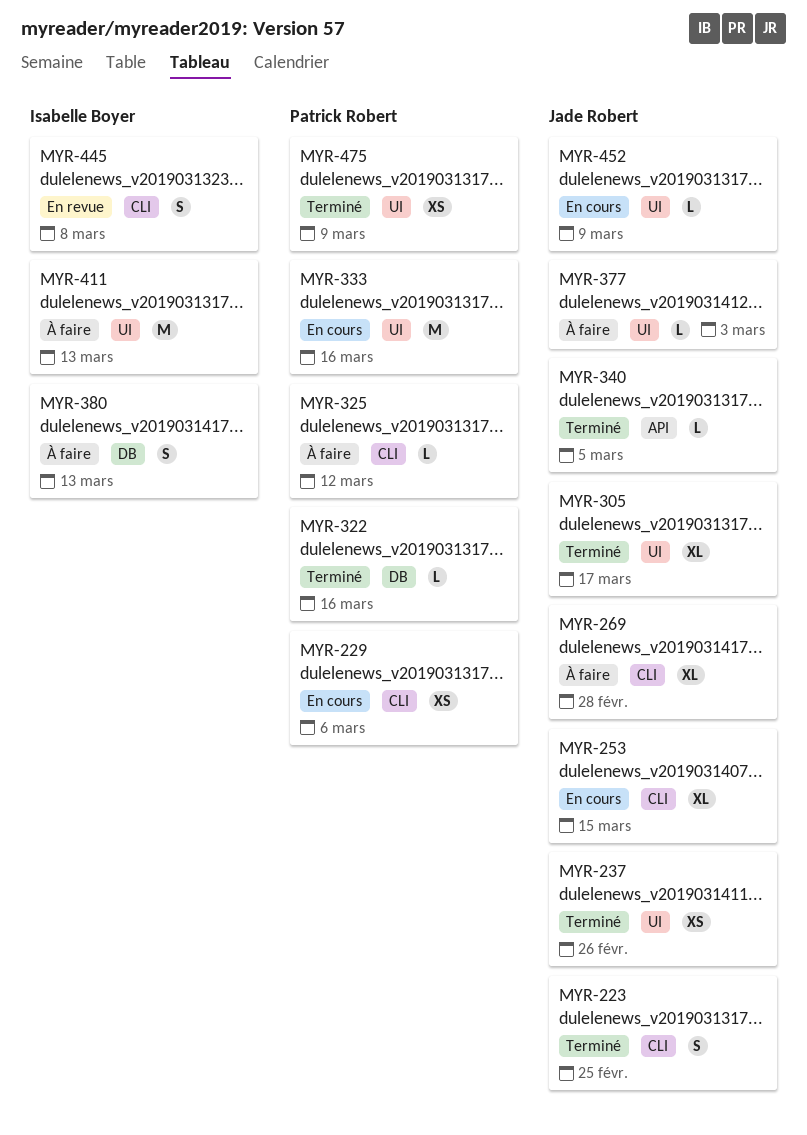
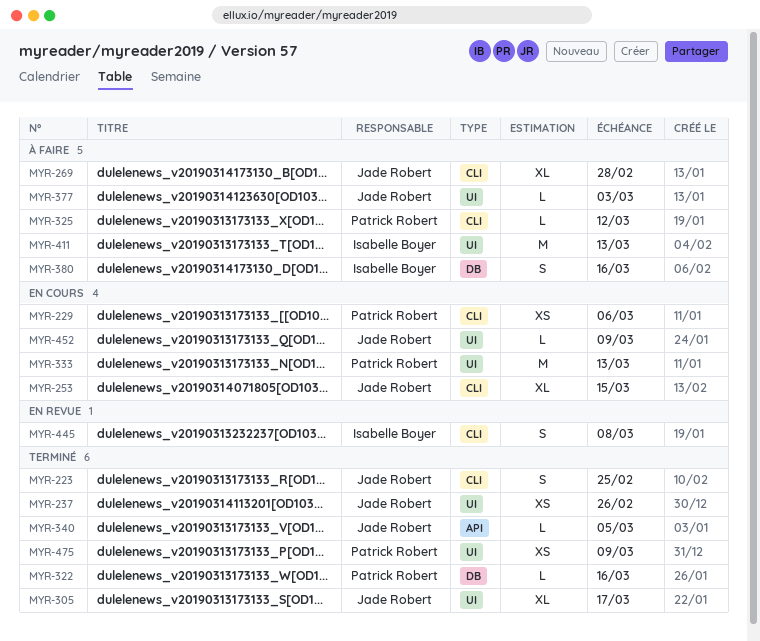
MYR-333, due: Mar 16 -> Mar 13
MYR-380, due: Mar 13 -> Mar 16

